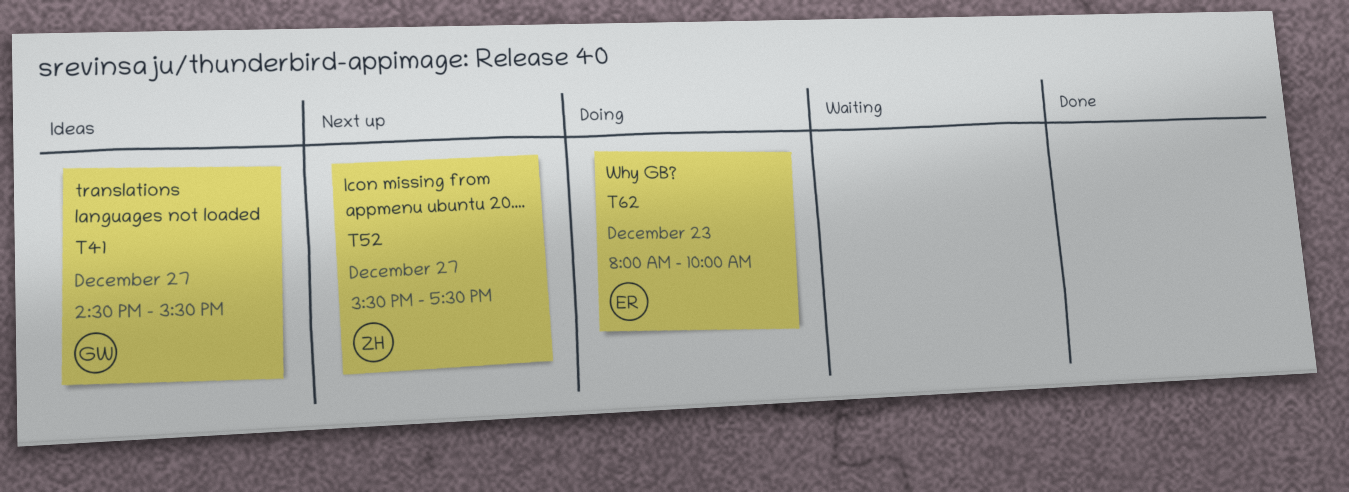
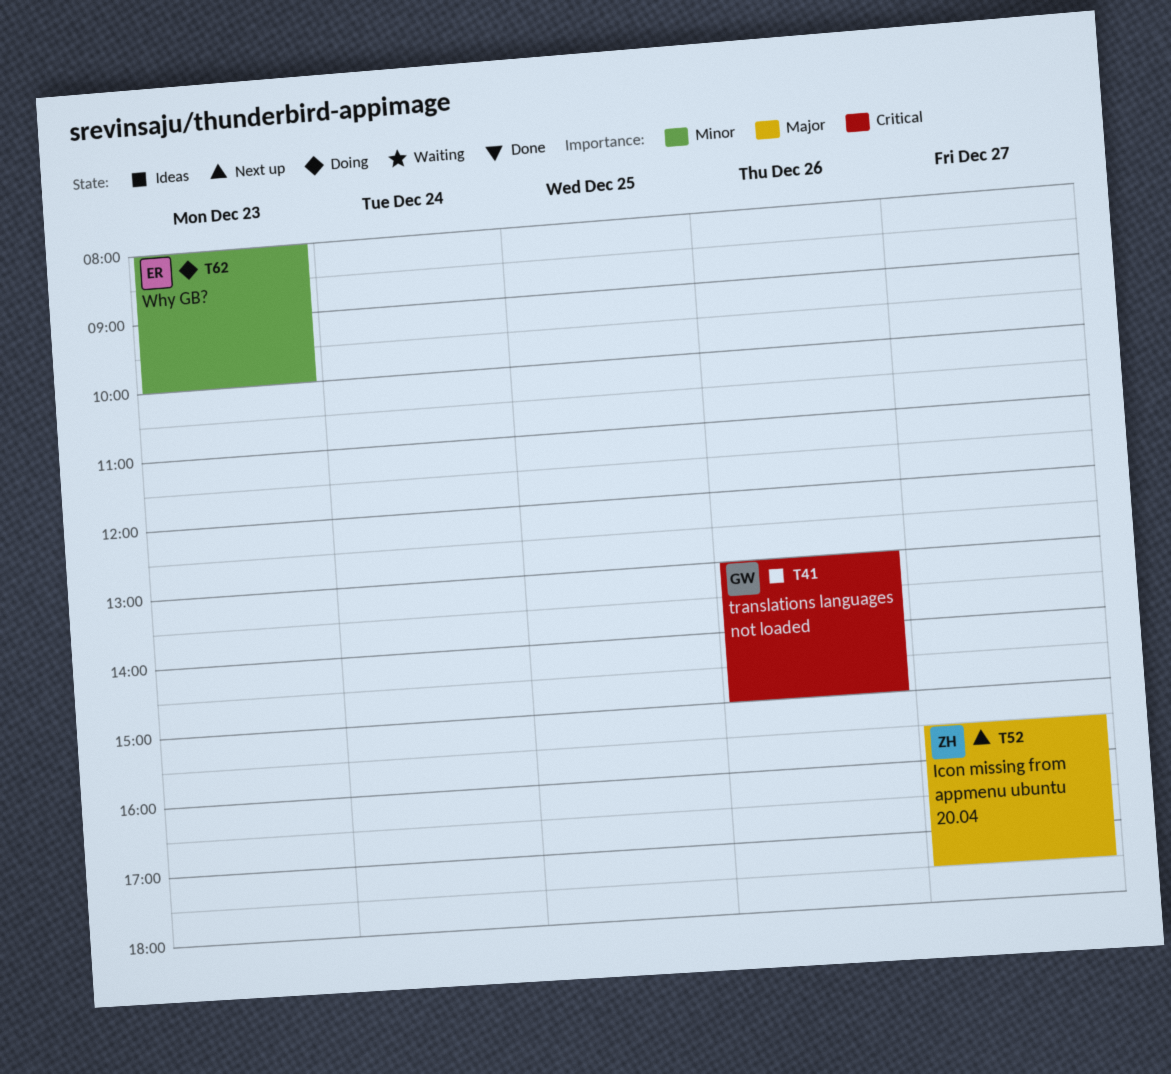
T41, day: Dec 27 -> Dec 26
T41, begins: 14:30 -> 13:00
T41, ends: 15:30 -> 15:00

